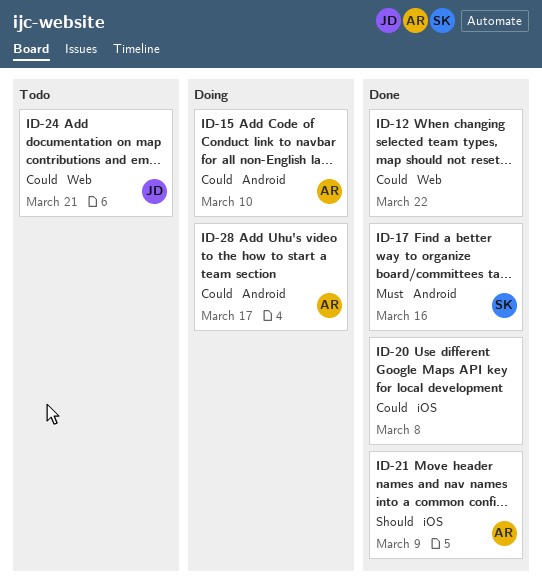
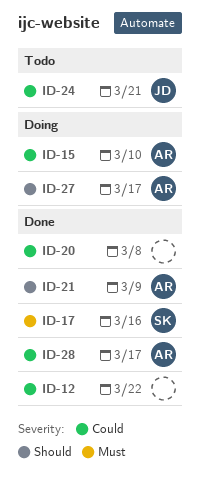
ID-27: none -> present
ID-28, status: Doing -> Done

